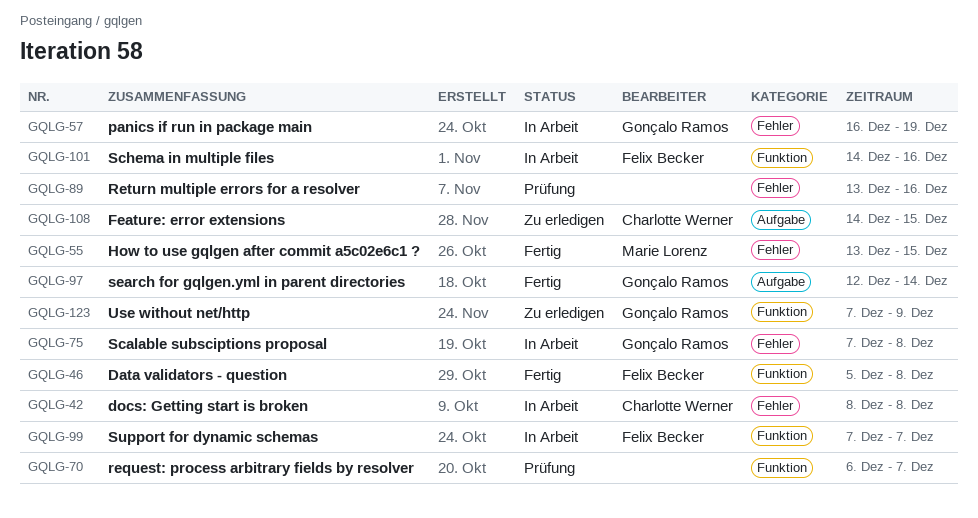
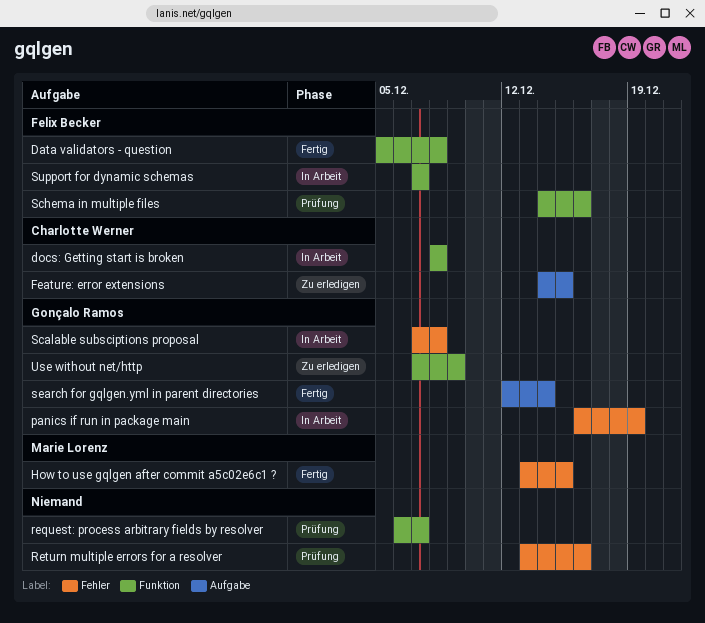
docs: Getting start is broken, label: Fehler -> Funktion
Schema in multiple files, status: In Arbeit -> Prüfung

